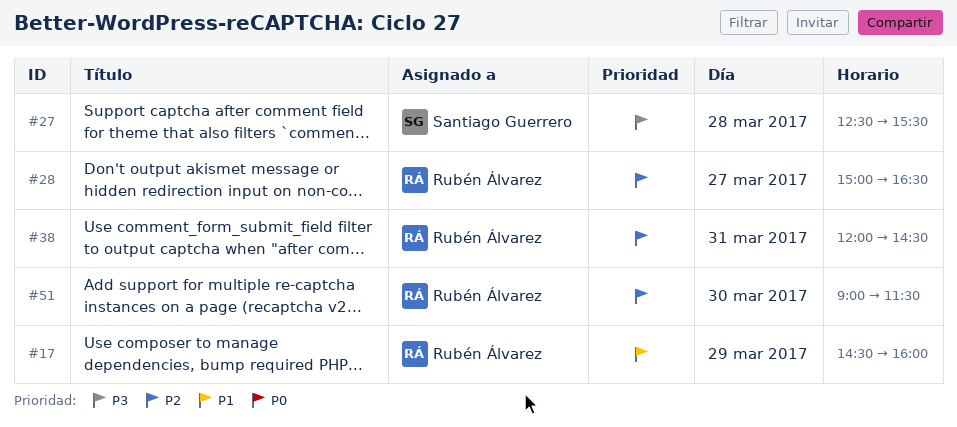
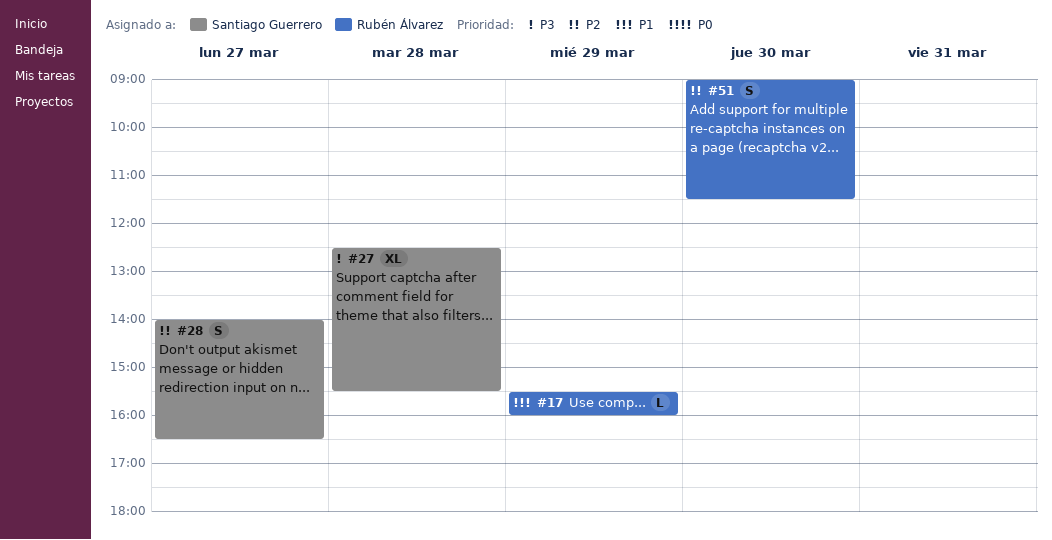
#17, begins: 14:30 -> 15:30
#28, owner: Rubén Álvarez -> Santiago Guerrero
#28, begins: 15:00 -> 14:00
#38: present -> none

